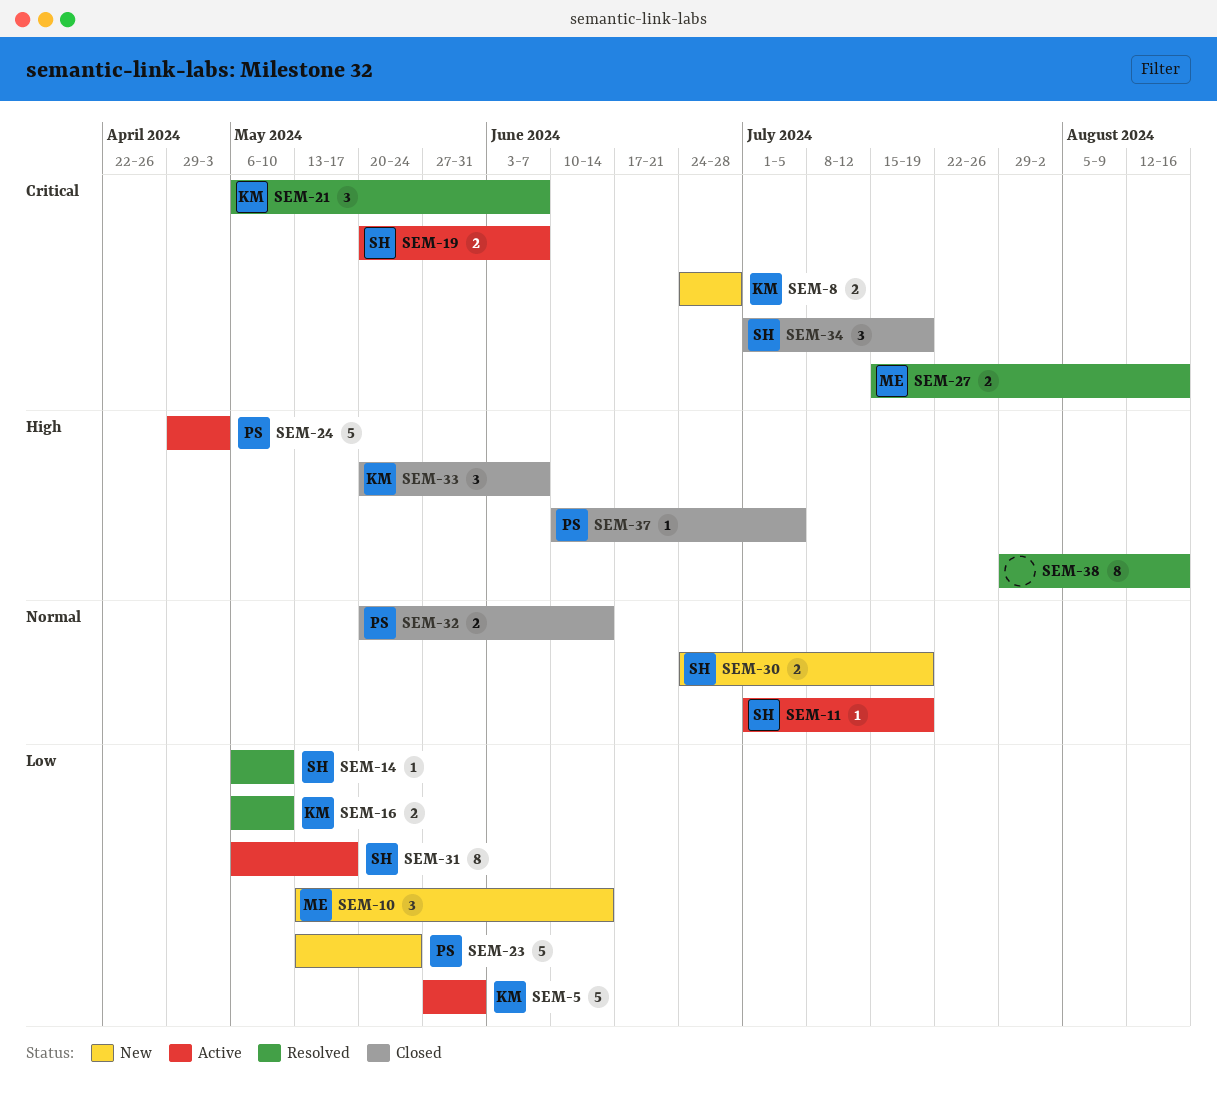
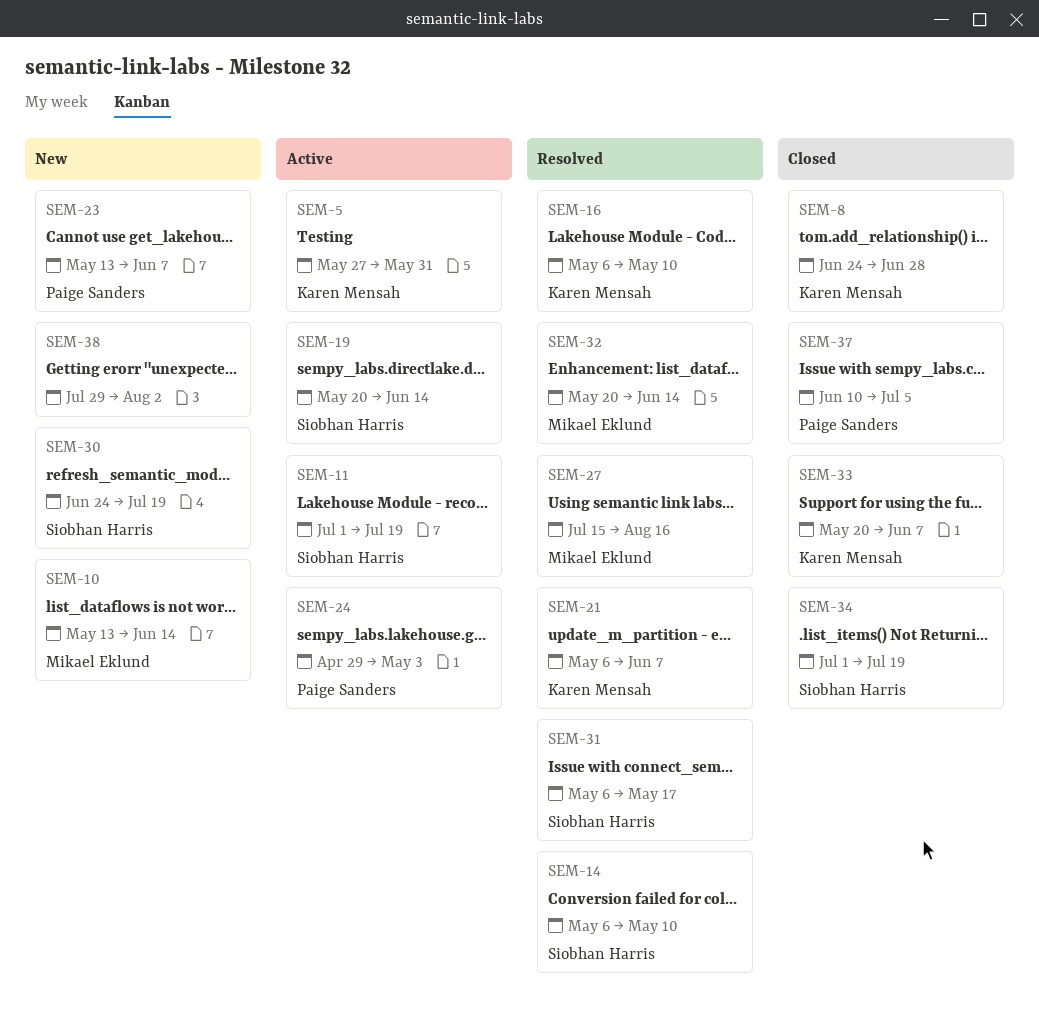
SEM-8, status: New -> Closed
SEM-19, due: Jun 7 -> Jun 14
SEM-23, due: May 24 -> Jun 7
SEM-31, status: Active -> Resolved
SEM-32, status: Closed -> Resolved
SEM-32, owner: Paige Sanders -> Mikael Eklund
SEM-38, status: Resolved -> New
SEM-38, due: Aug 16 -> Aug 2

